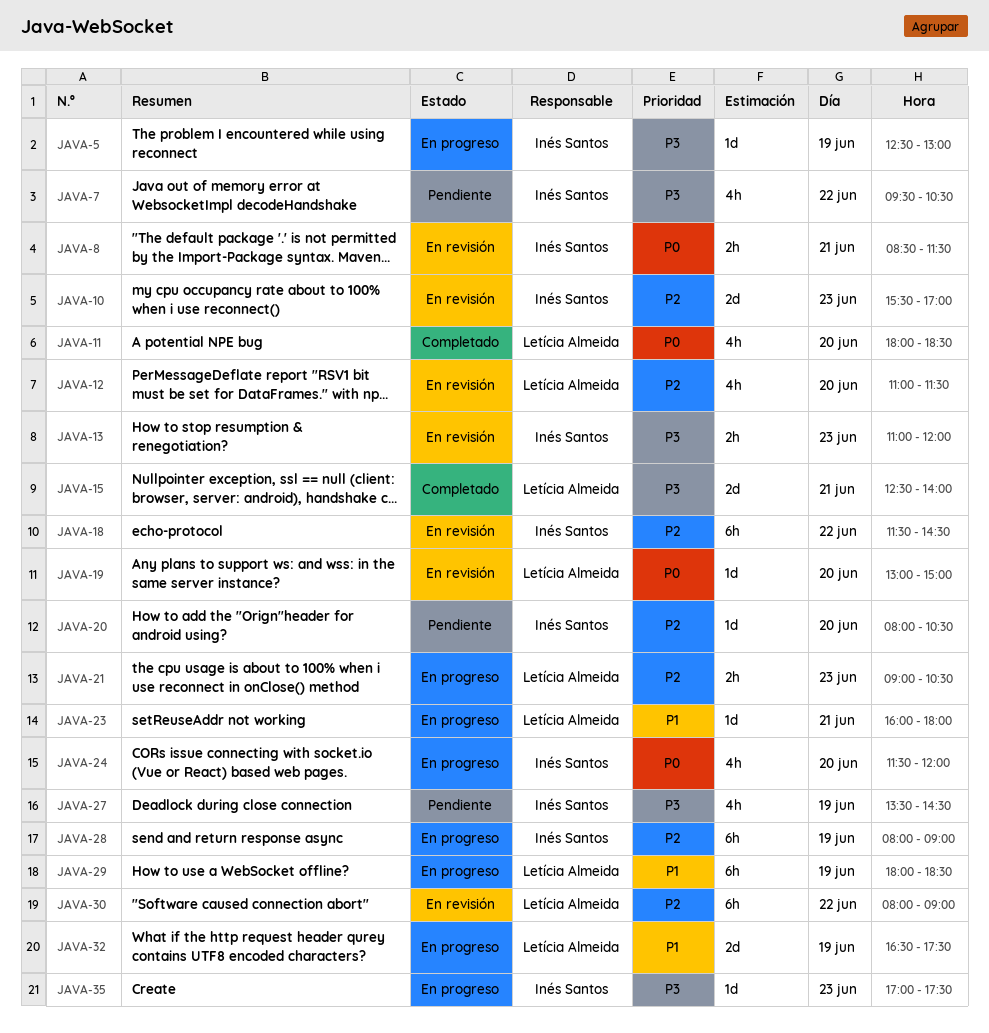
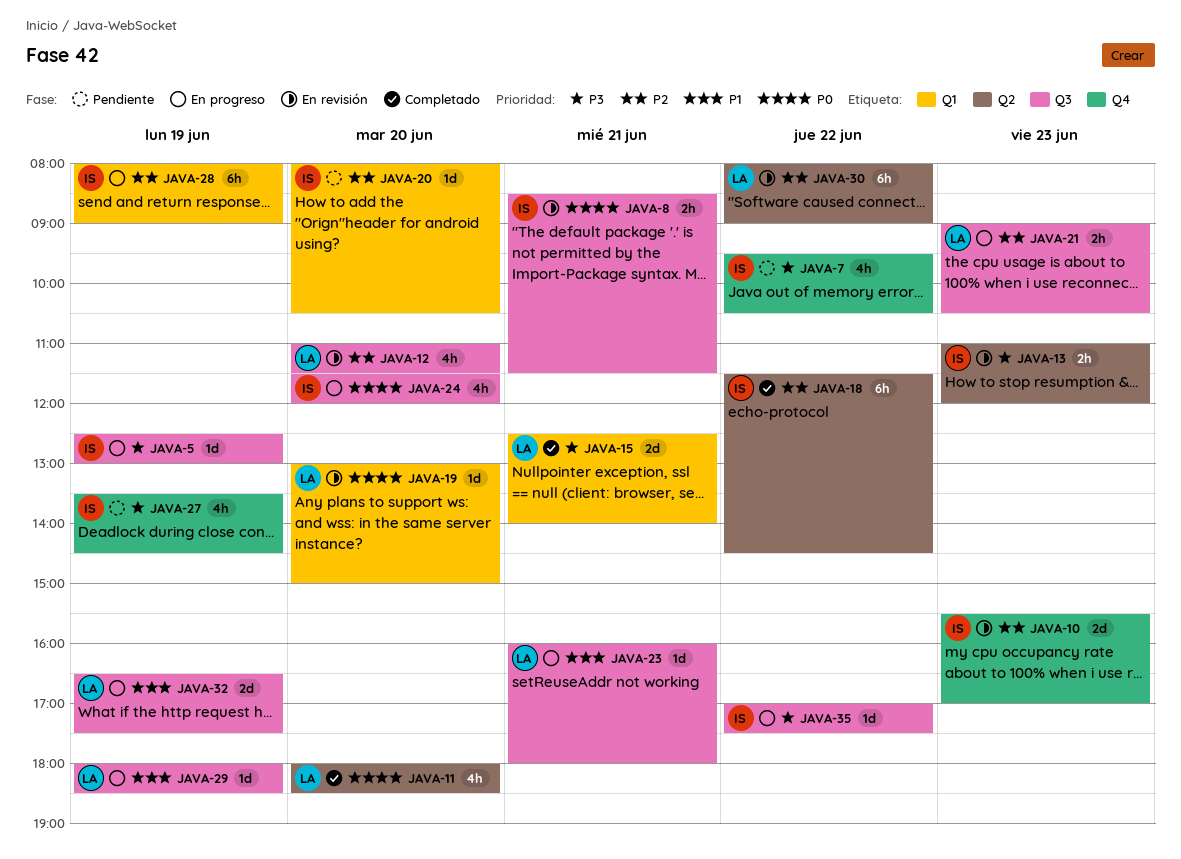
JAVA-18, status: En revisión -> Completado
JAVA-29, estimate: 6h -> 1d
JAVA-35, day: Jun 23 -> Jun 22

